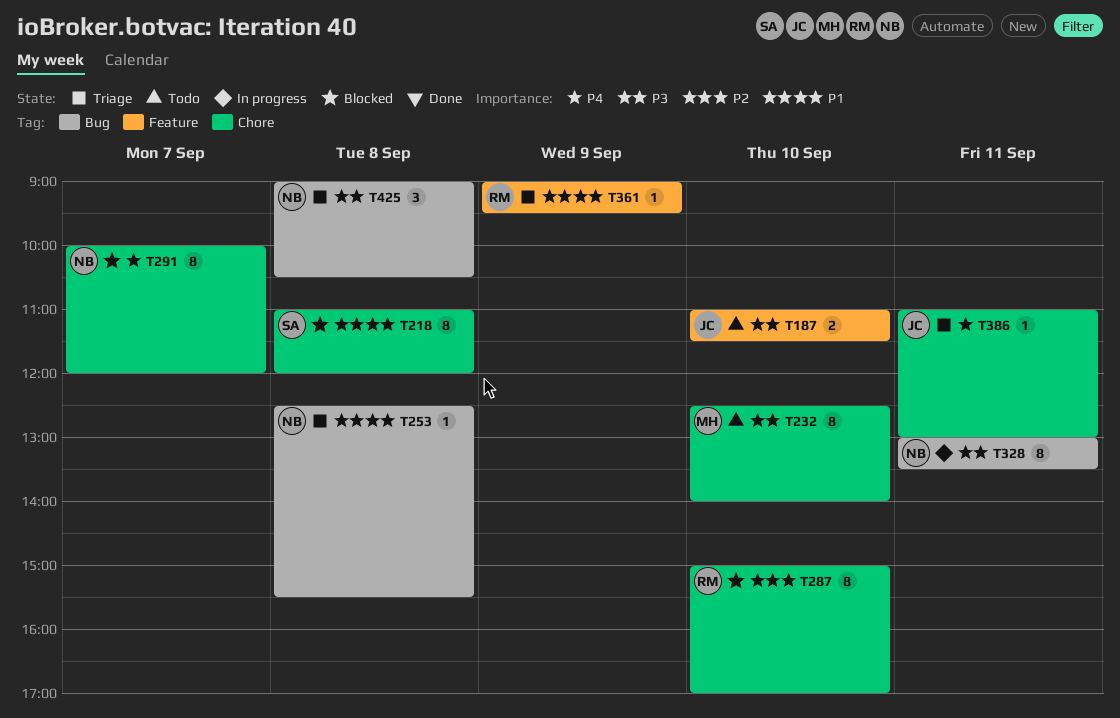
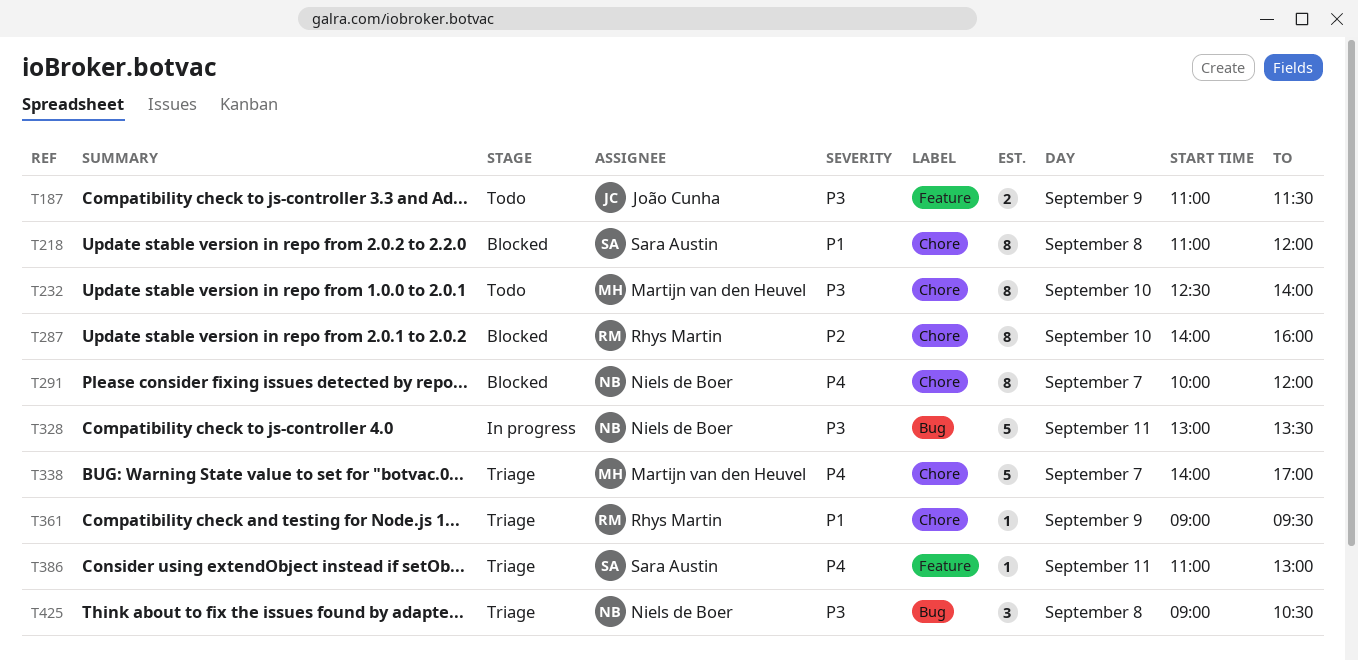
T187, day: Sep 10 -> Sep 9
T253: present -> none
T287, begins: 15:00 -> 14:00
T287, ends: 17:00 -> 16:00
T328, estimate: 8 -> 5
T338: none -> present
T361, label: Feature -> Chore
T386, owner: João Cunha -> Sara Austin
T386, label: Chore -> Feature

